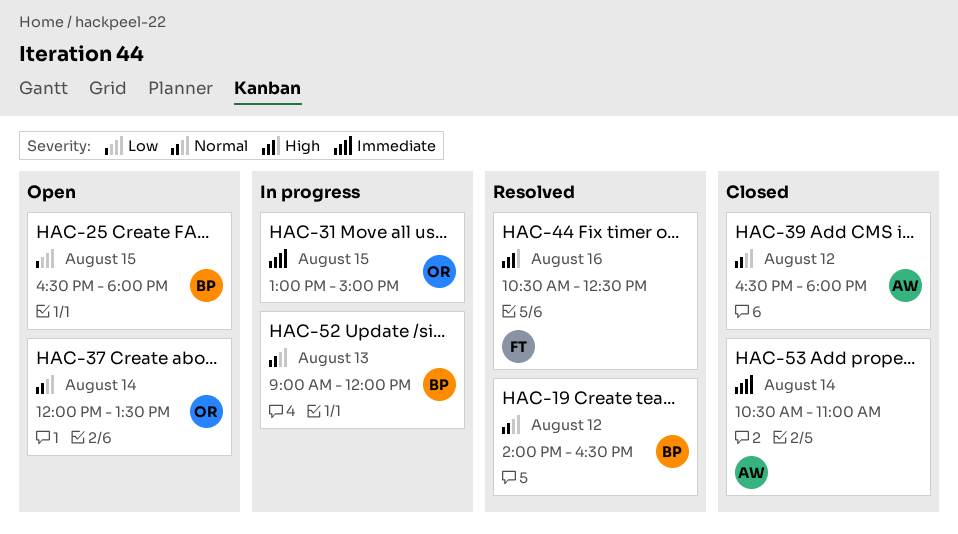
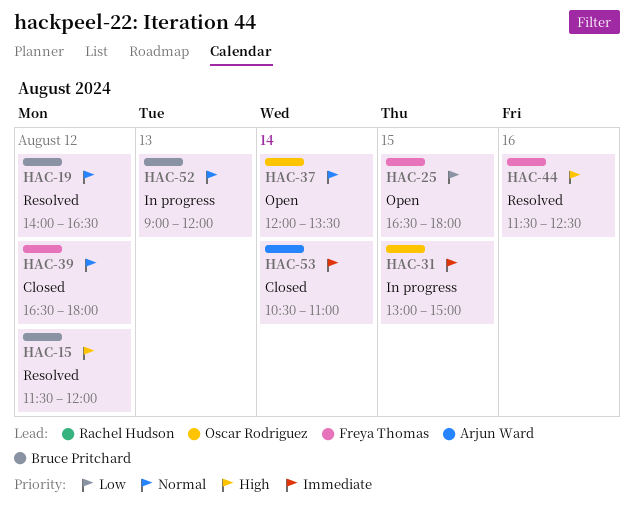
HAC-15: none -> present
HAC-25, owner: Bruce Pritchard -> Freya Thomas
HAC-39, owner: Arjun Ward -> Freya Thomas
HAC-44, begins: 10:30 -> 11:30

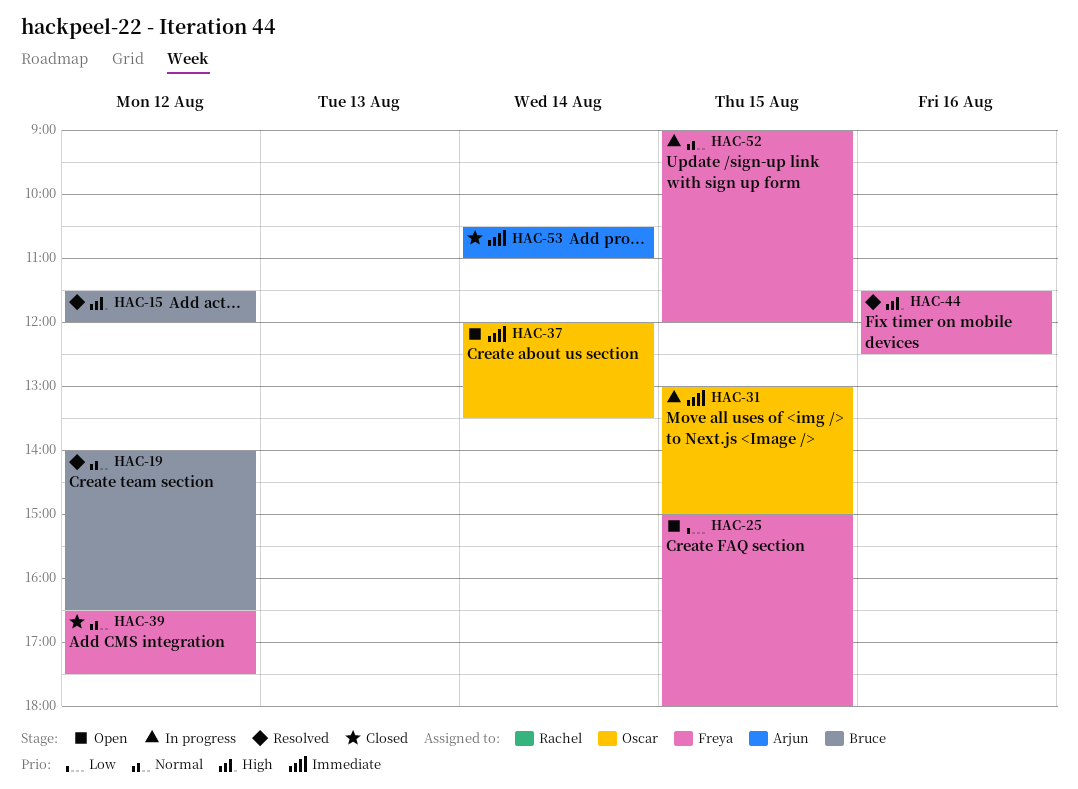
HAC-25, begins: 16:30 -> 15:00
HAC-37, priority: Normal -> Immediate
HAC-39, ends: 18:00 -> 17:30
HAC-52, owner: Bruce Pritchard -> Freya Thomas
HAC-52, day: Aug 13 -> Aug 15

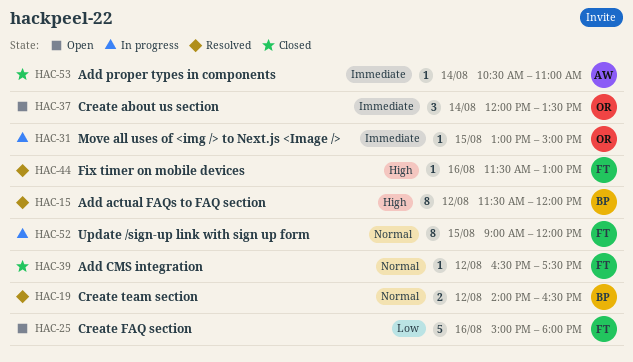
HAC-25, day: Aug 15 -> Aug 16
HAC-44, ends: 12:30 -> 13:00

